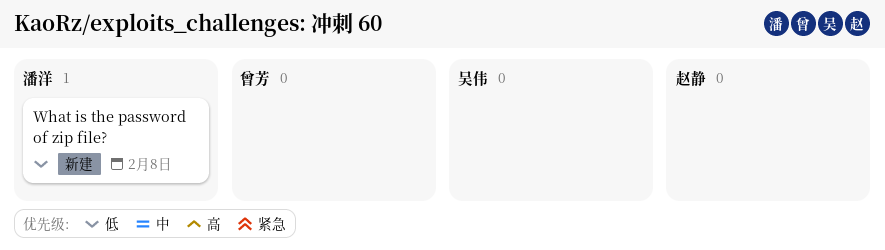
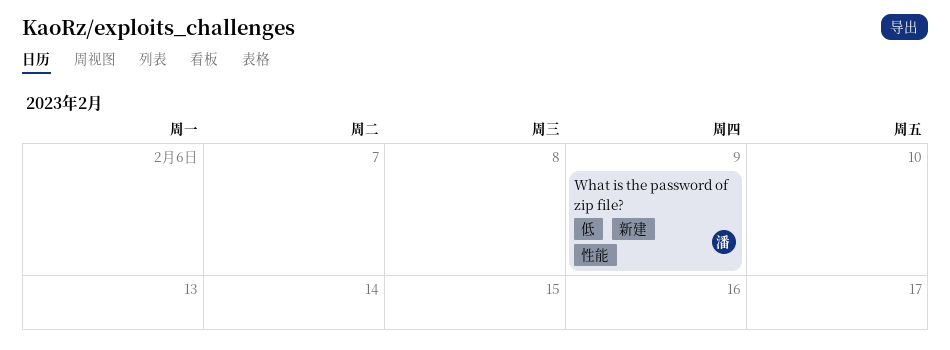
What is the password of zip file?, due: Feb 8 -> Feb 9

